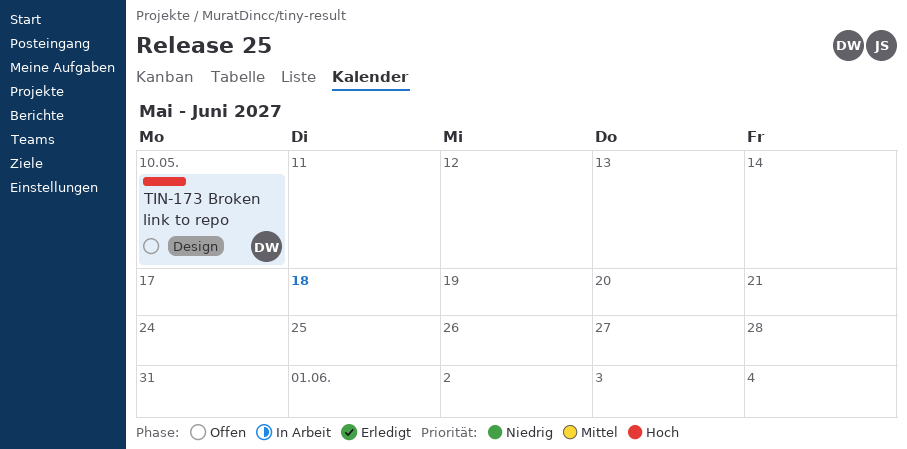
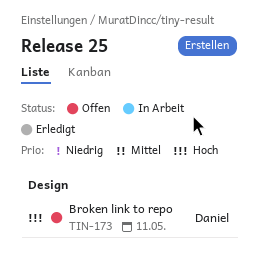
TIN-173, due: May 10 -> May 11

